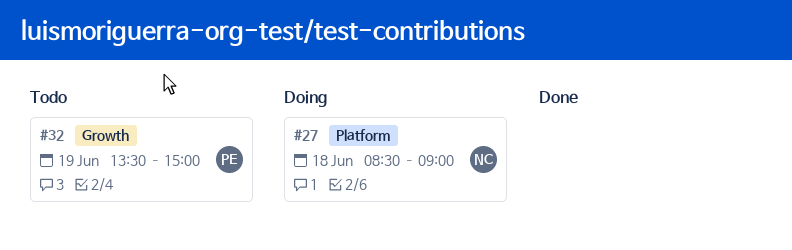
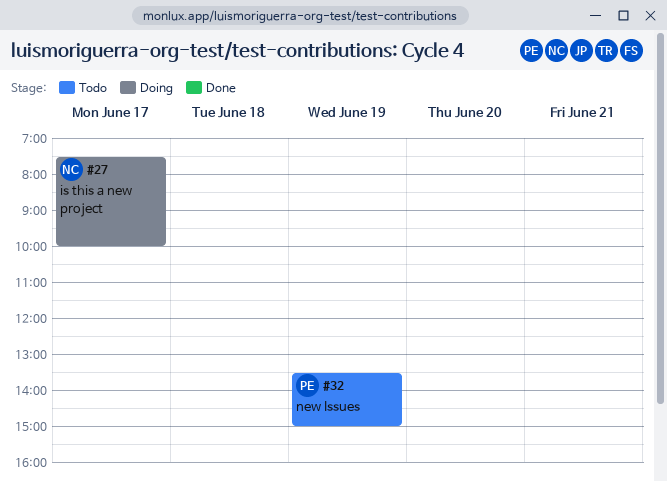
#27, day: Jun 18 -> Jun 17
#27, begins: 08:30 -> 07:30
#27, ends: 09:00 -> 10:00

